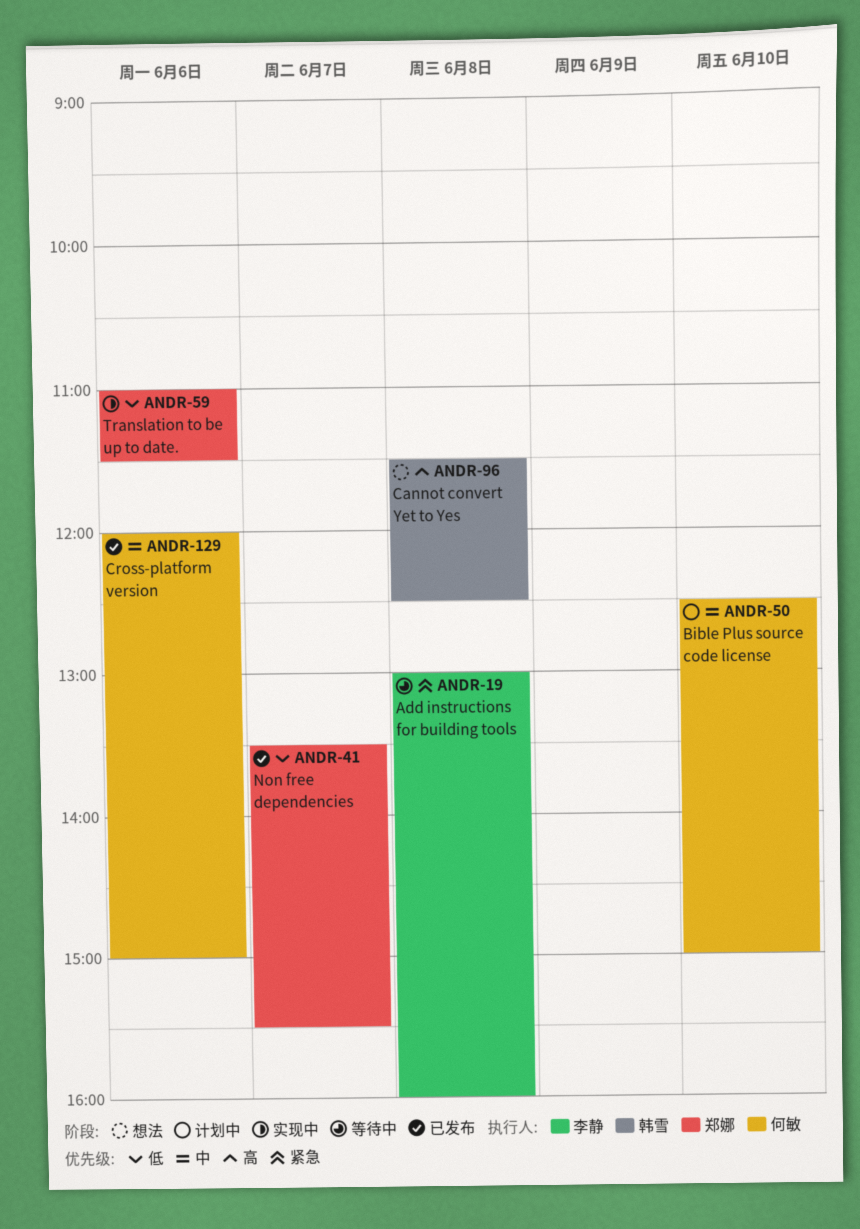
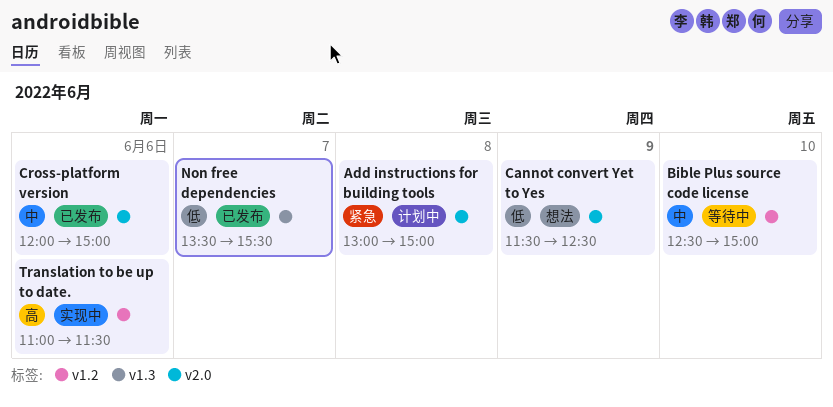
Add instructions for building tools, status: 等待中 -> 计划中
Add instructions for building tools, ends: 16:00 -> 15:00
Bible Plus source code license, status: 计划中 -> 等待中
Cannot convert Yet to Yes, priority: 高 -> 低
Cannot convert Yet to Yes, day: Jun 8 -> Jun 9
Translation to be up to date., priority: 低 -> 高

